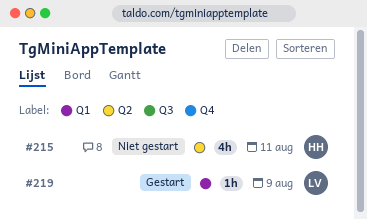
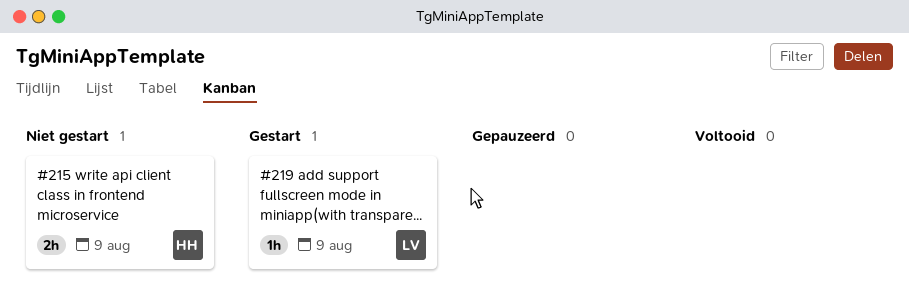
#215, estimate: 4h -> 2h
#215, due: Aug 11 -> Aug 9

